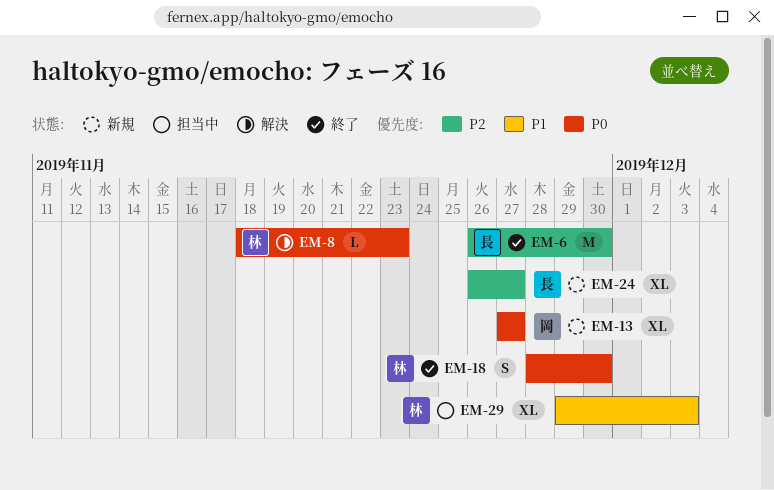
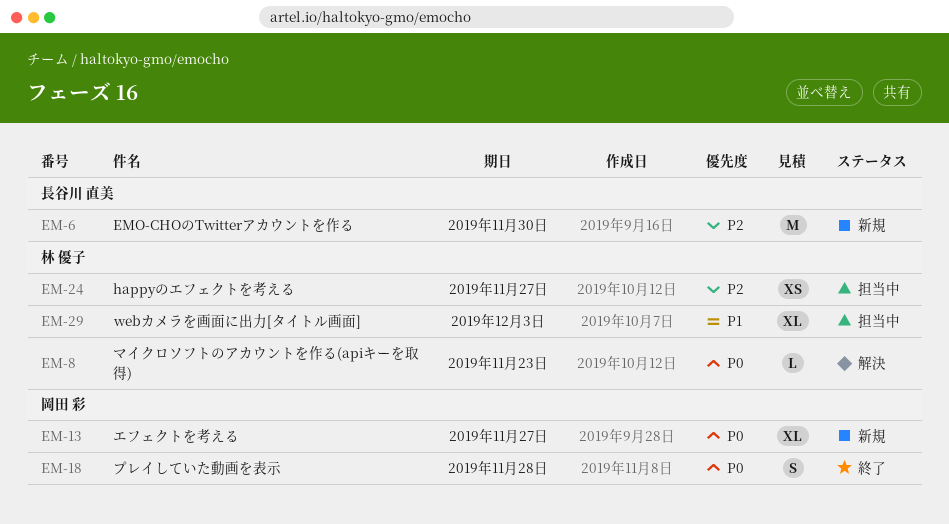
EM-6, status: 終了 -> 新規
EM-18, owner: 林 優子 -> 岡田 彩
EM-18, due: Nov 30 -> Nov 28
EM-24, status: 新規 -> 担当中
EM-24, owner: 長谷川 直美 -> 林 優子
EM-24, estimate: XL -> XS

